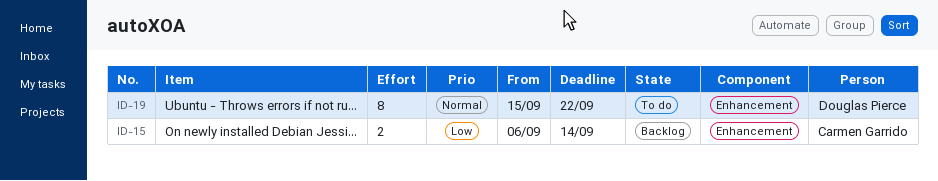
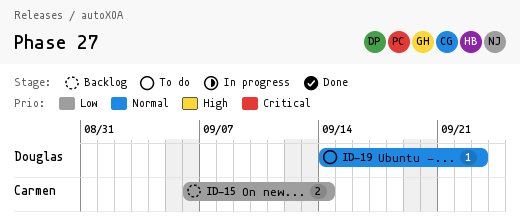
ID-19, estimate: 8 -> 1
ID-19, start: Sep 15 -> Sep 14
ID-19, due: Sep 22 -> Sep 23

